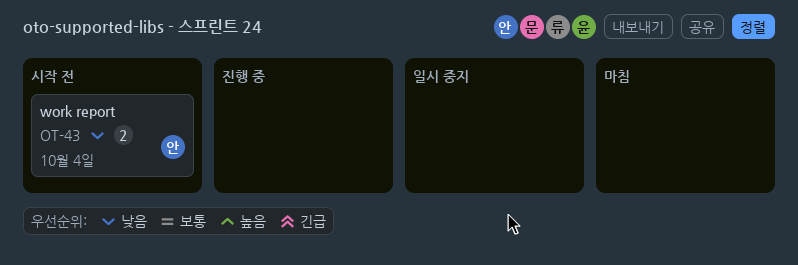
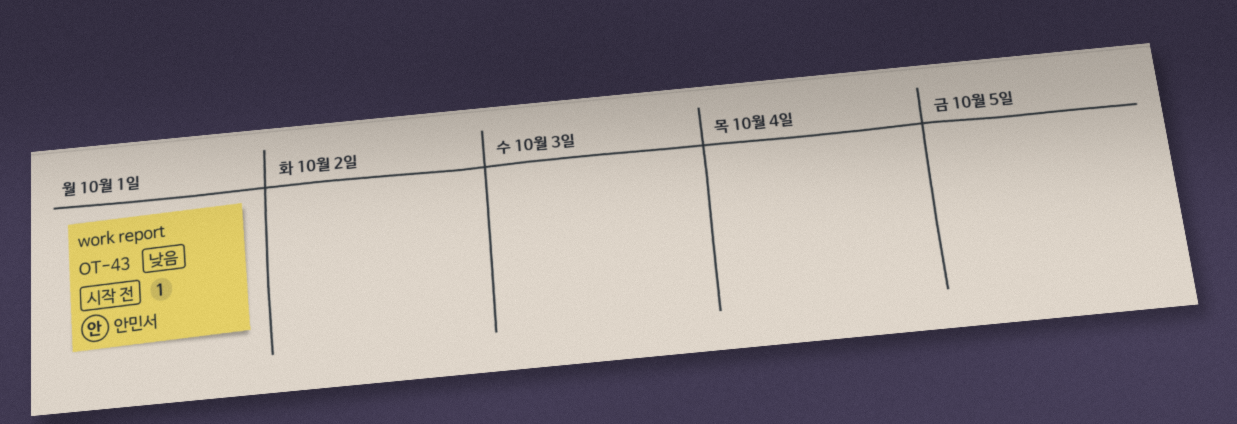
OT-43, estimate: 2 -> 1
OT-43, due: Oct 4 -> Oct 1

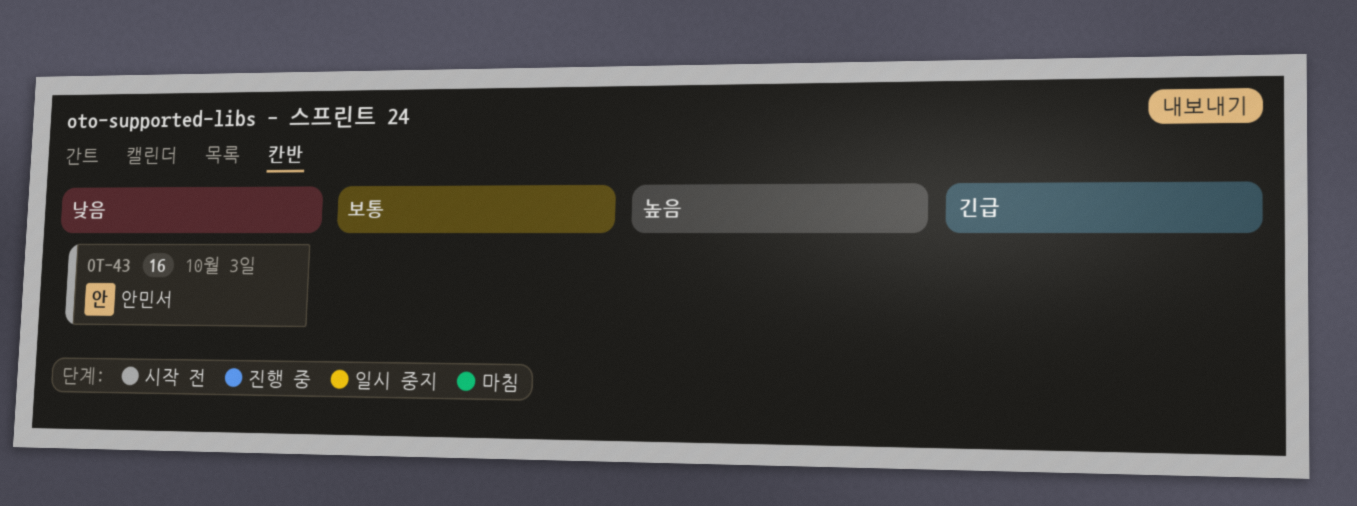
OT-43, estimate: 1 -> 16
OT-43, due: Oct 1 -> Oct 3

